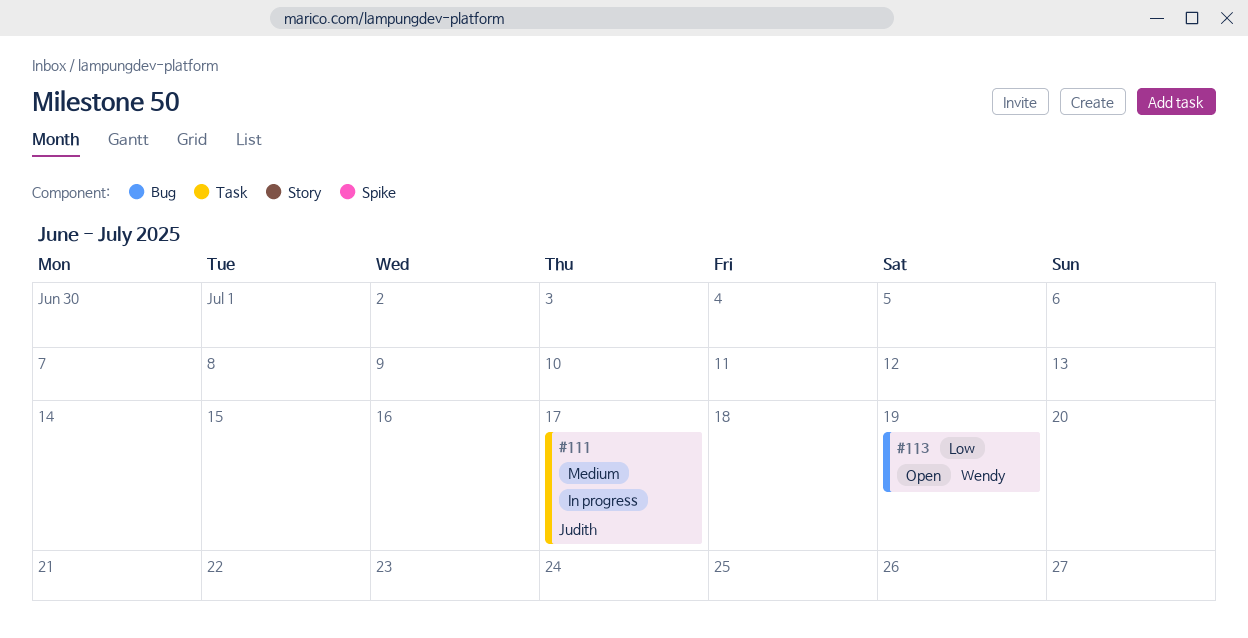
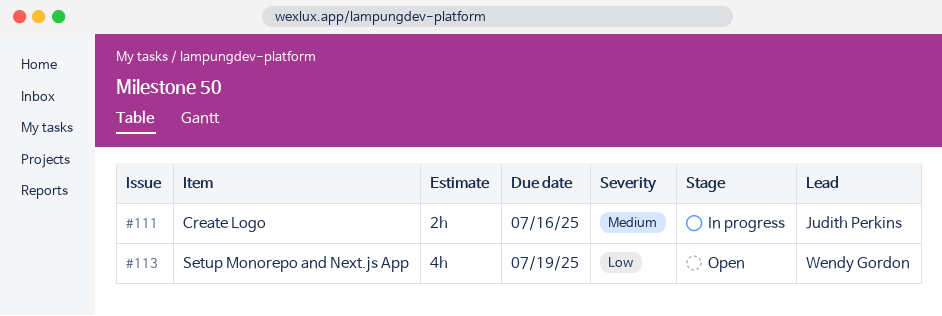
#111, due: Jul 17 -> Jul 16

